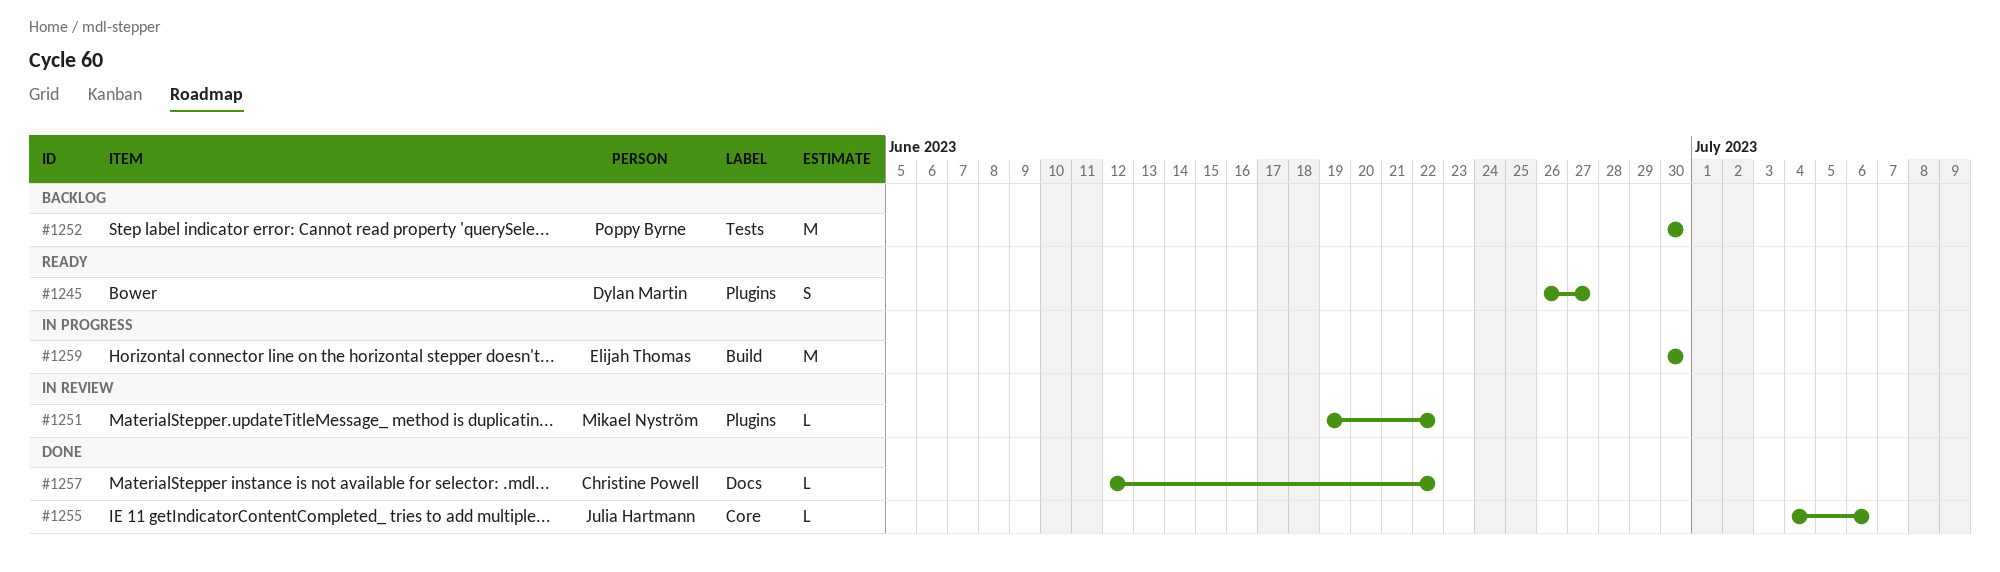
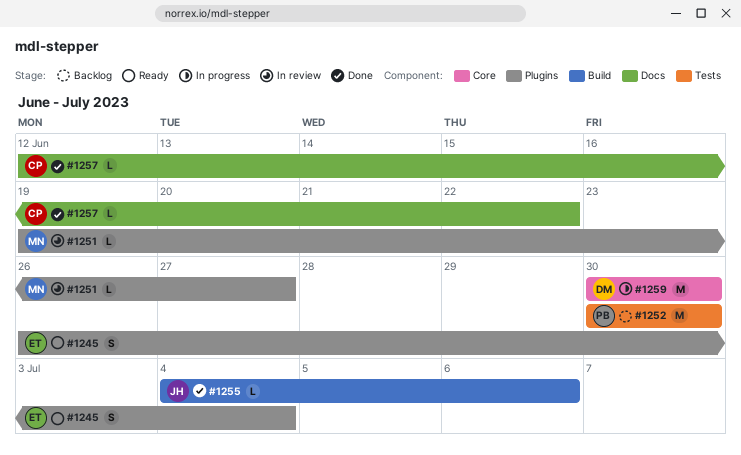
#1245, owner: Dylan Martin -> Elijah Thomas
#1245, due: Jun 27 -> Jul 4
#1251, due: Jun 22 -> Jun 27
#1255, label: Core -> Build
#1259, owner: Elijah Thomas -> Dylan Martin
#1259, label: Build -> Core

